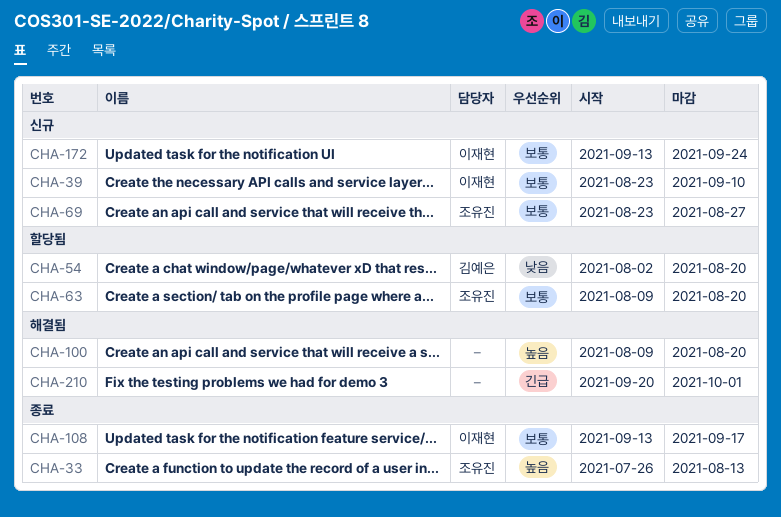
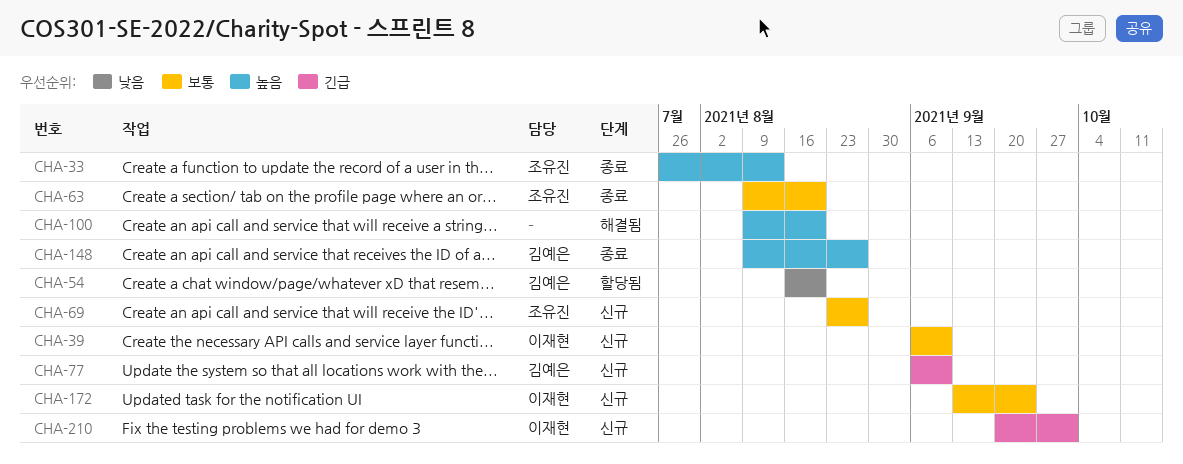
CHA-39, start: Aug 23 -> Sep 6
CHA-54, start: Aug 2 -> Aug 16
CHA-63, status: 할당됨 -> 종료
CHA-77: none -> present
CHA-108: present -> none
CHA-148: none -> present
CHA-210, status: 해결됨 -> 신규
CHA-210, owner: none -> 이재현

